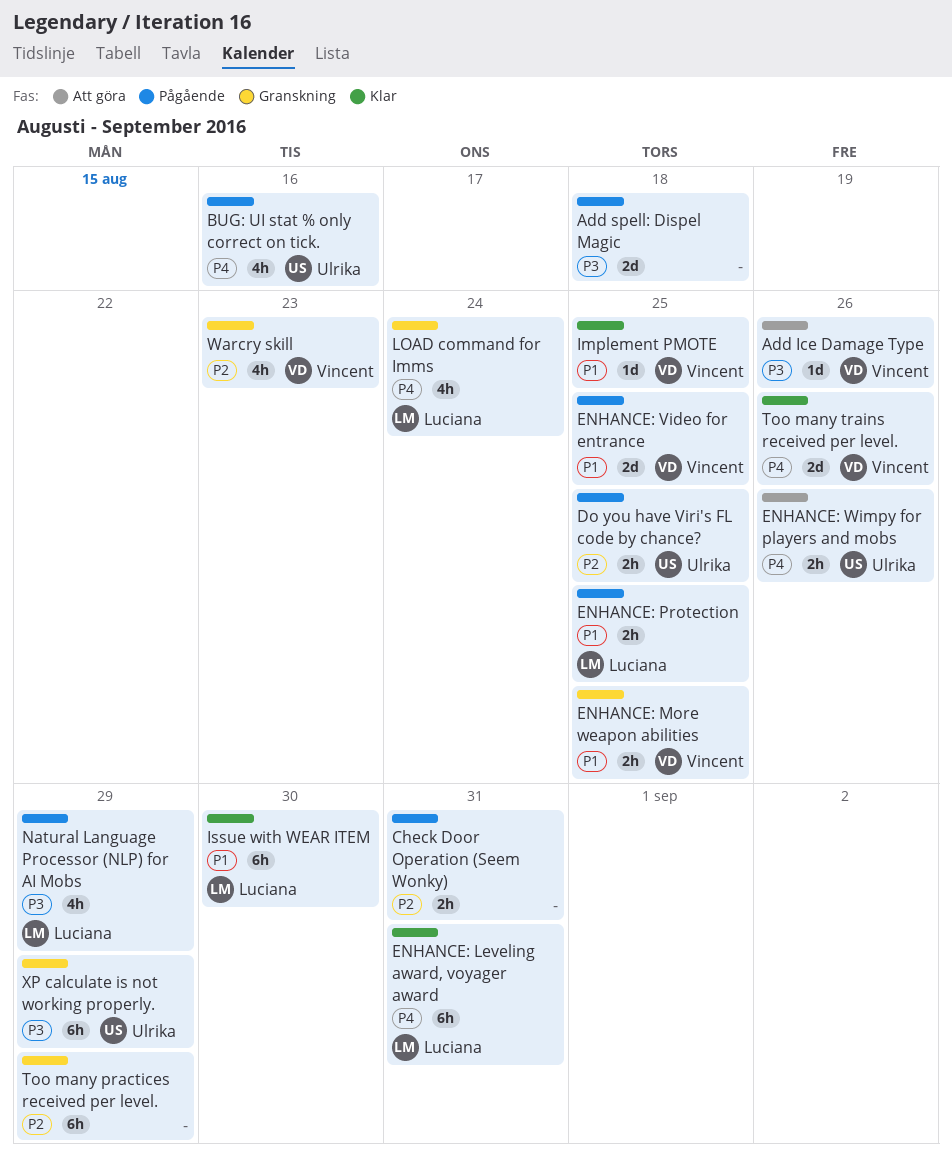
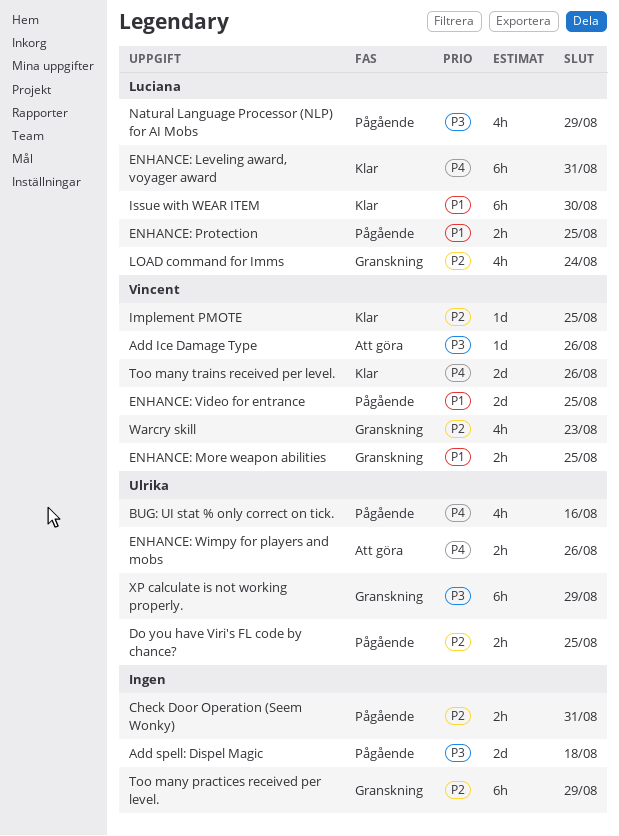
Implement PMOTE, priority: P1 -> P2
LOAD command for Imms, priority: P4 -> P2

